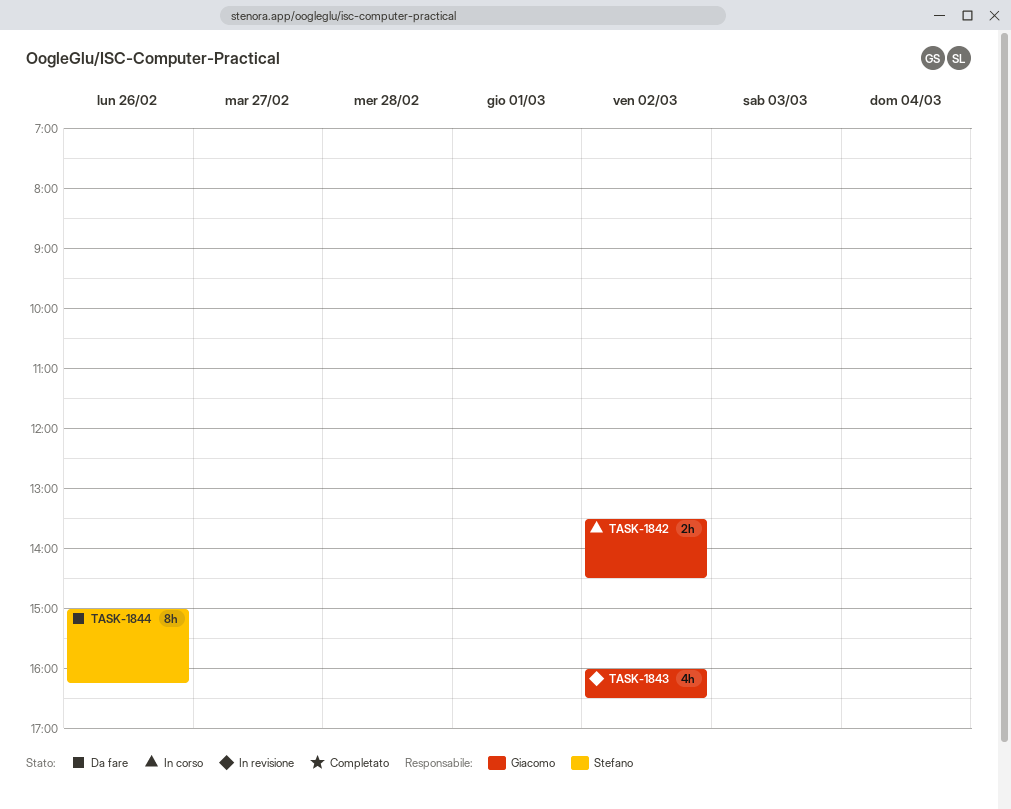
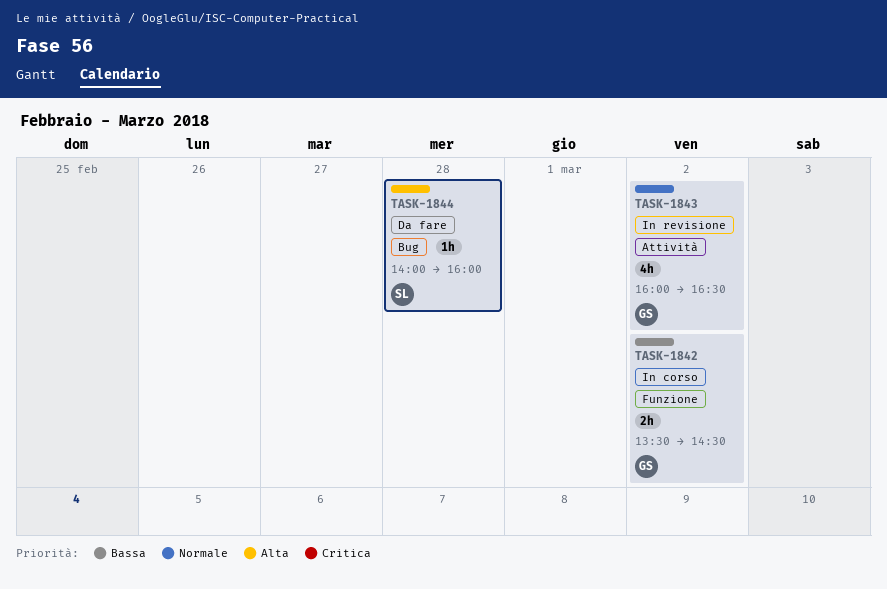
TASK-1844, estimate: 8h -> 1h
TASK-1844, day: Feb 26 -> Feb 28
TASK-1844, begins: 15:00 -> 14:00
TASK-1844, ends: 16:15 -> 16:00

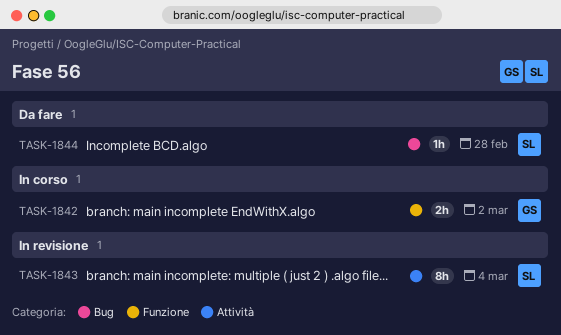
TASK-1843, owner: GS -> SL
TASK-1843, estimate: 4h -> 8h
TASK-1843, day: Mar 2 -> Mar 4

